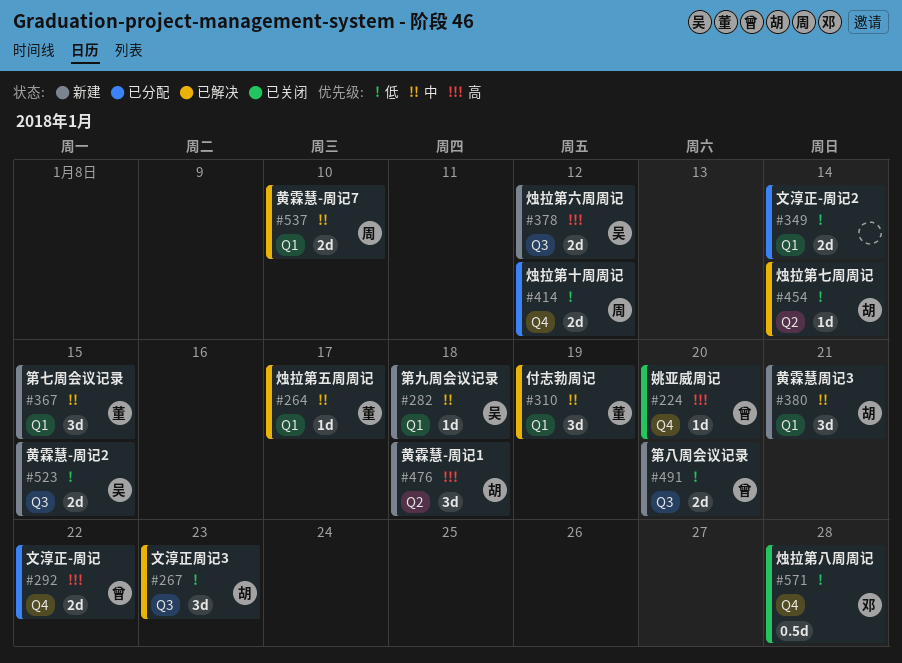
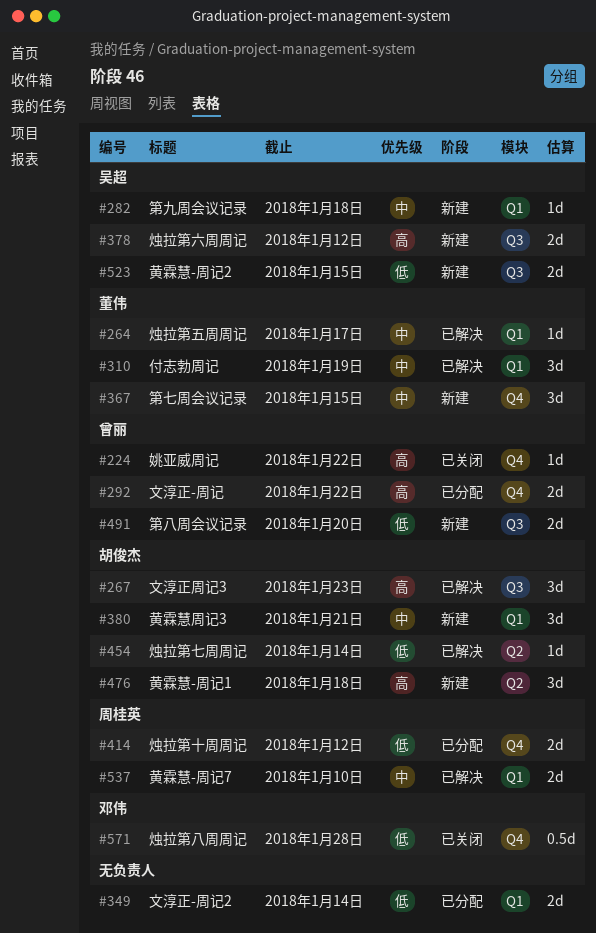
#224, due: Jan 20 -> Jan 22
#267, priority: 低 -> 高
#367, label: Q1 -> Q4

